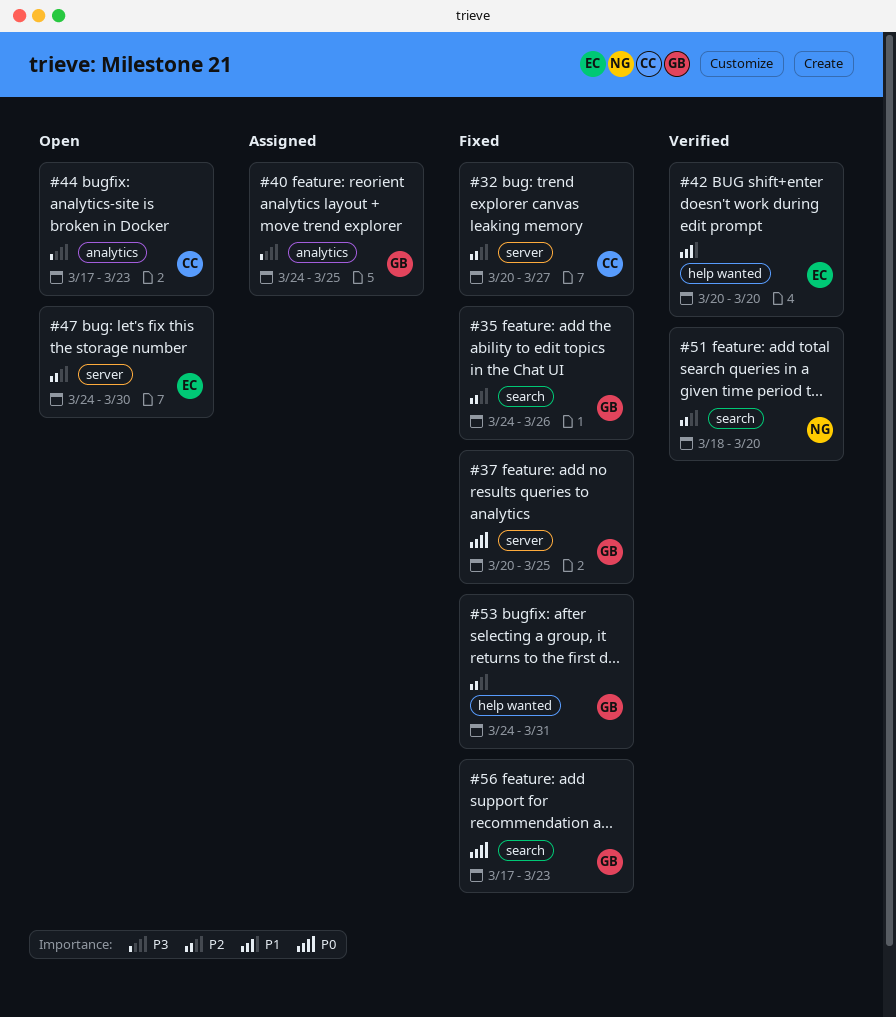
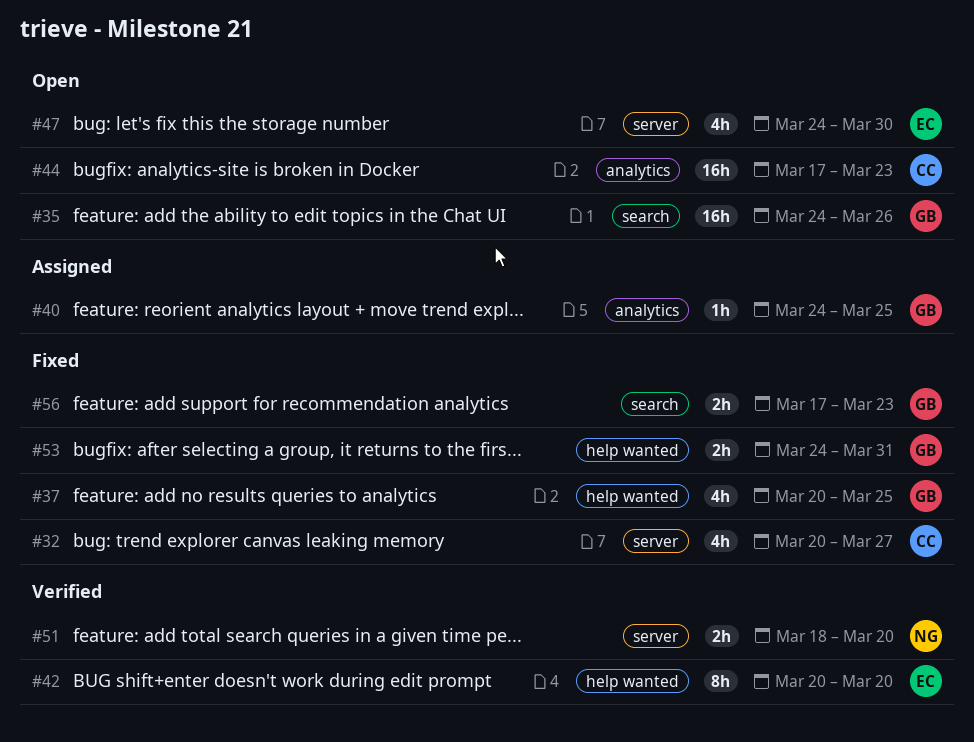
#35, status: Fixed -> Open
#37, label: server -> help wanted
#51, label: search -> server

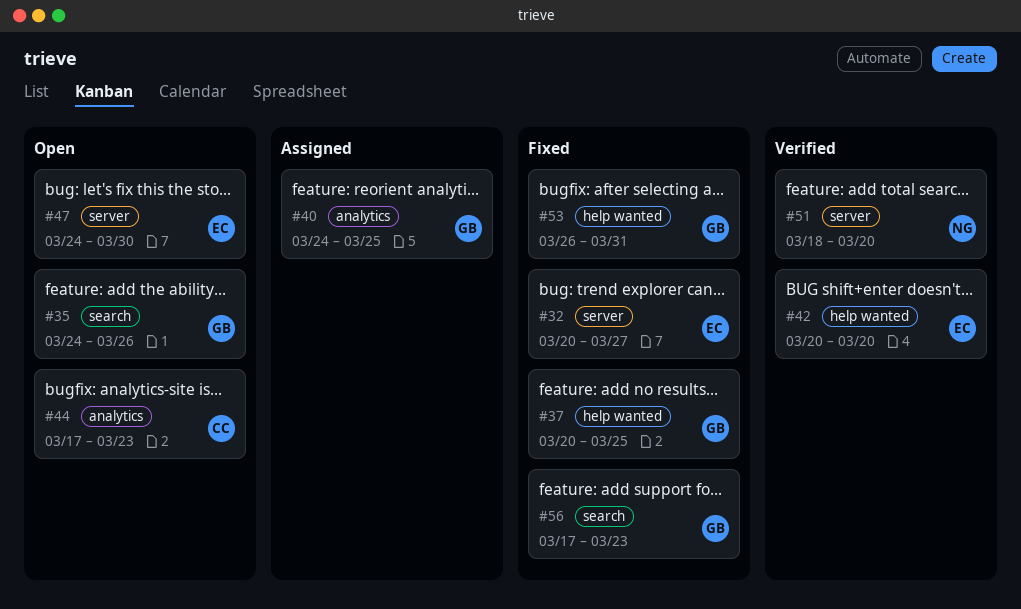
#32, owner: CC -> EC
#53, start: Mar 24 -> Mar 26

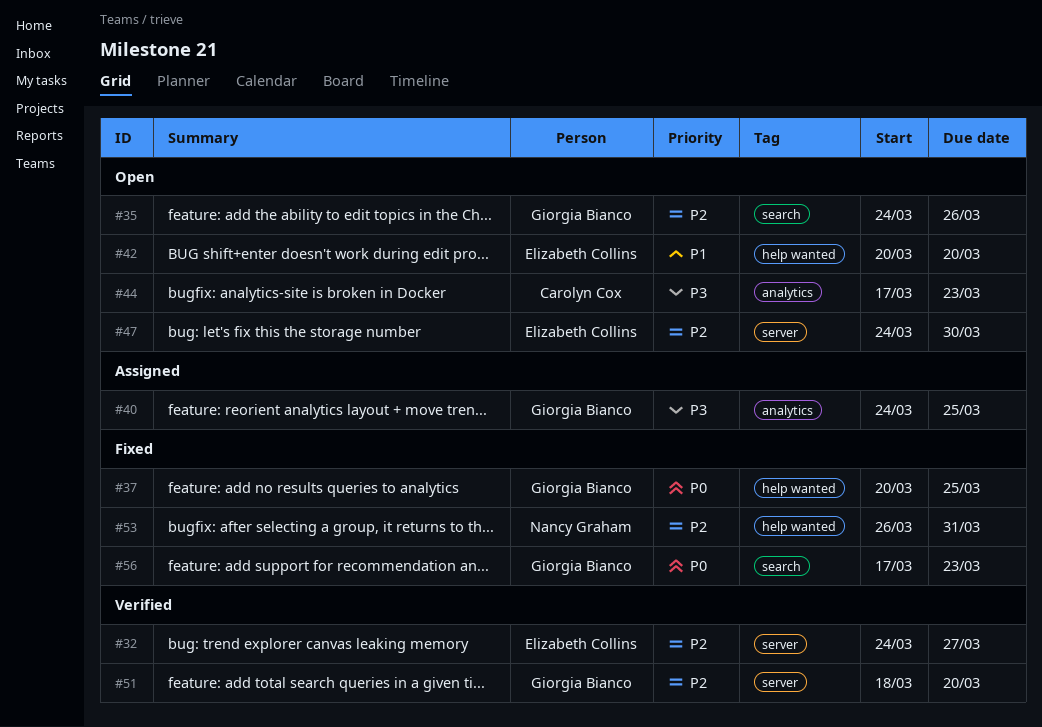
#32, status: Fixed -> Verified
#32, start: Mar 20 -> Mar 24
#42, status: Verified -> Open
#51, owner: Nancy Graham -> Giorgia Bianco
#53, owner: Giorgia Bianco -> Nancy Graham

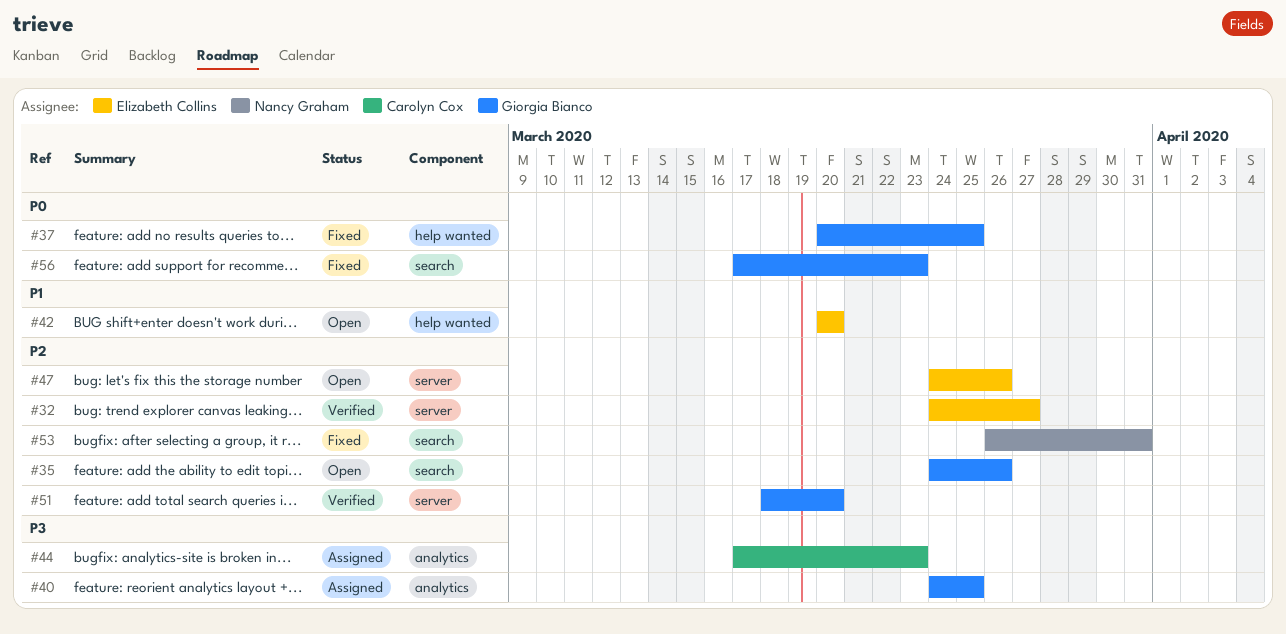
#44, status: Open -> Assigned
#47, due: Mar 30 -> Mar 26
#53, label: help wanted -> search

